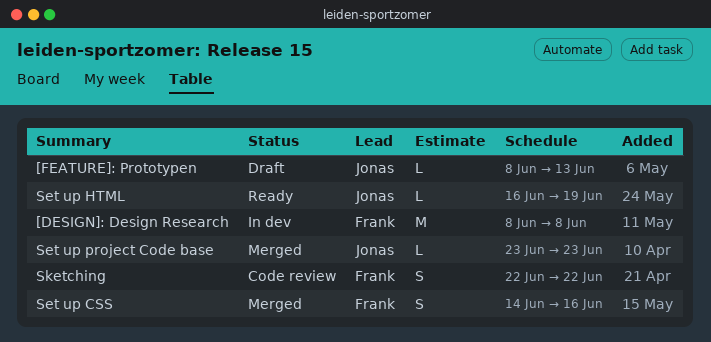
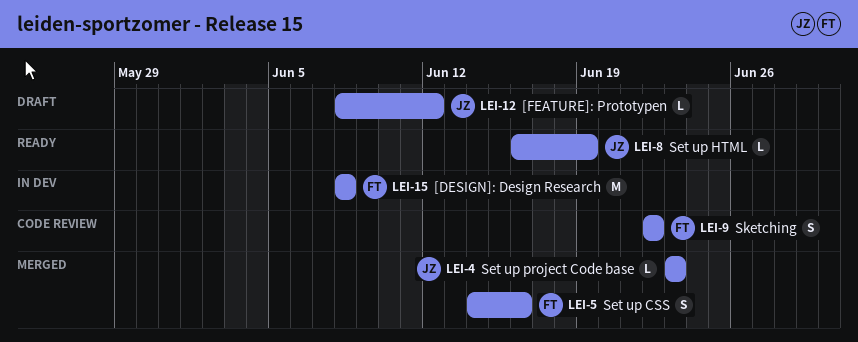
[FEATURE]: Prototypen, due: Jun 13 -> Jun 12

